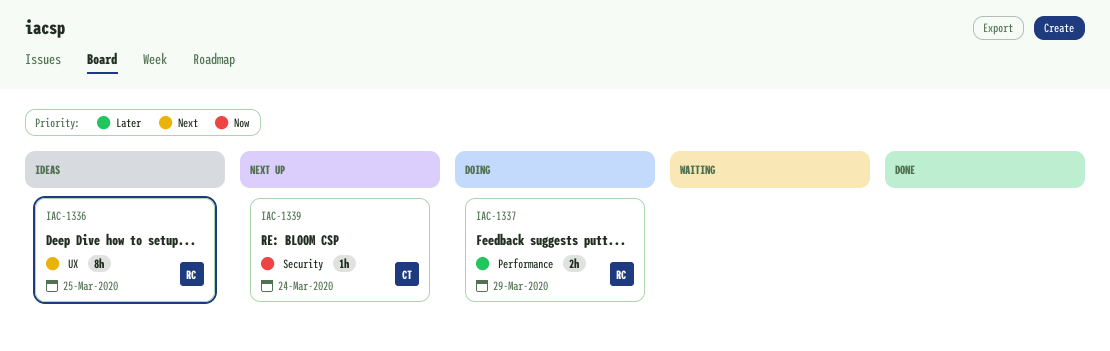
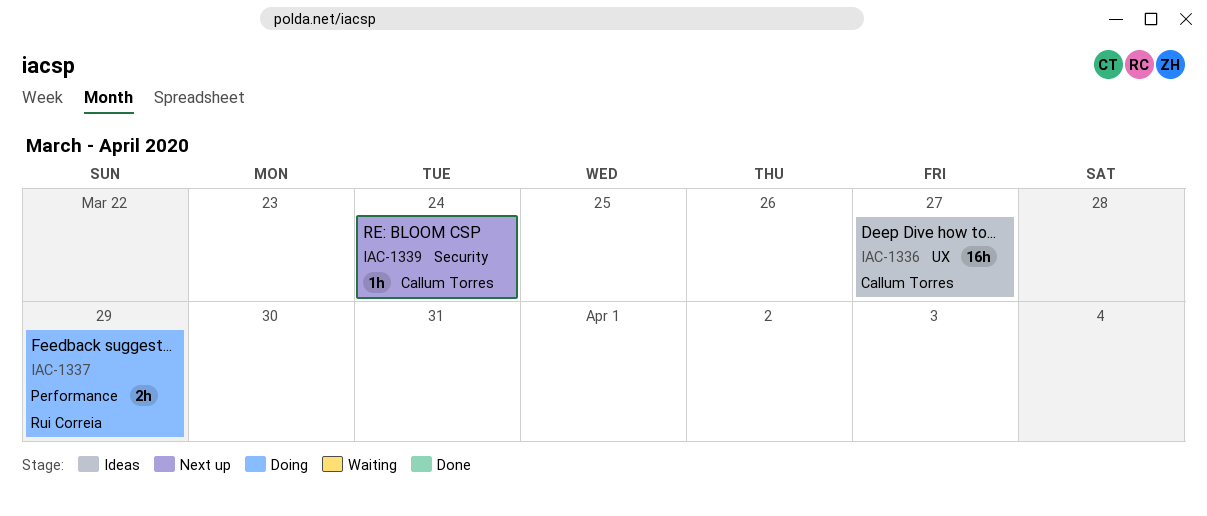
IAC-1336, owner: Rui Correia -> Callum Torres
IAC-1336, estimate: 8h -> 16h
IAC-1336, due: Mar 25 -> Mar 27

